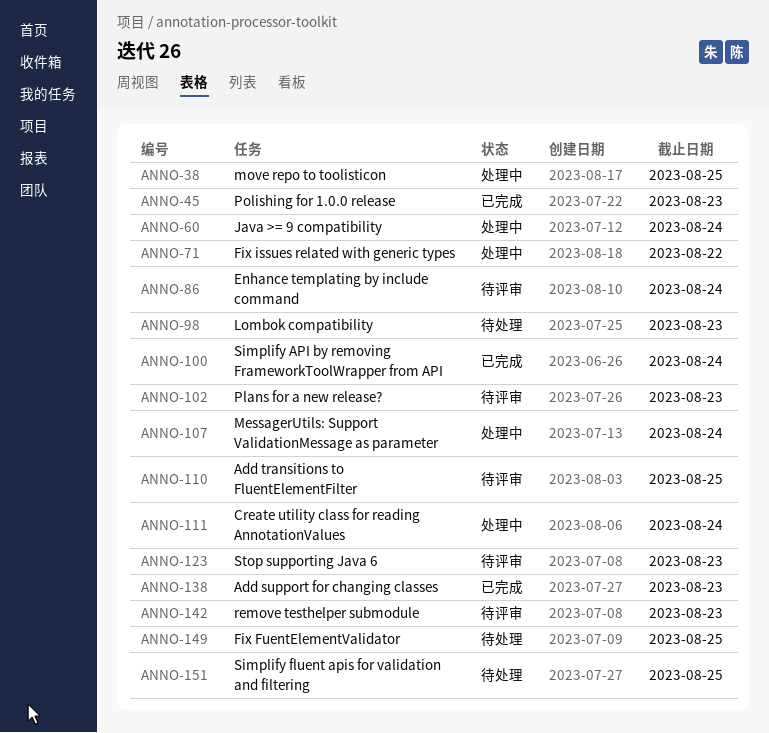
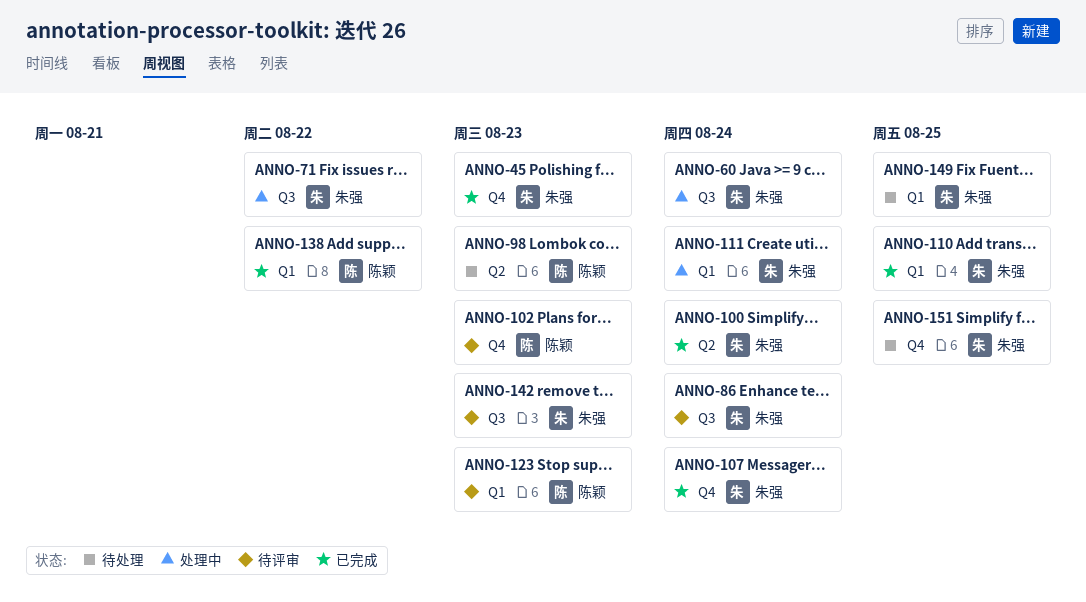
ANNO-38: present -> none
ANNO-107, status: 处理中 -> 已完成
ANNO-110, status: 待评审 -> 已完成
ANNO-138, due: Aug 23 -> Aug 22

